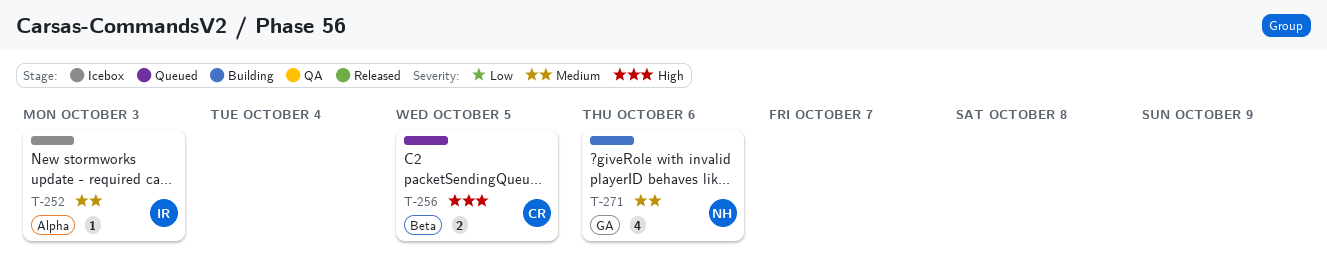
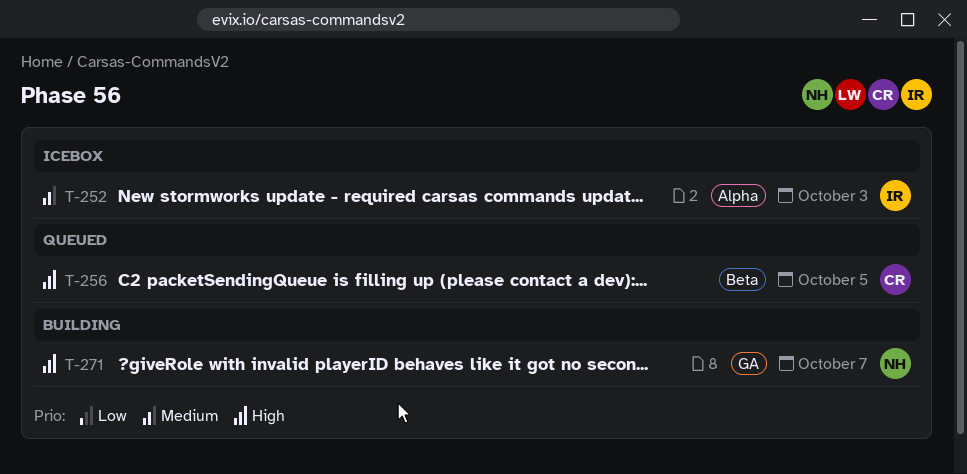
T-271, priority: Medium -> High
T-271, due: Oct 6 -> Oct 7

